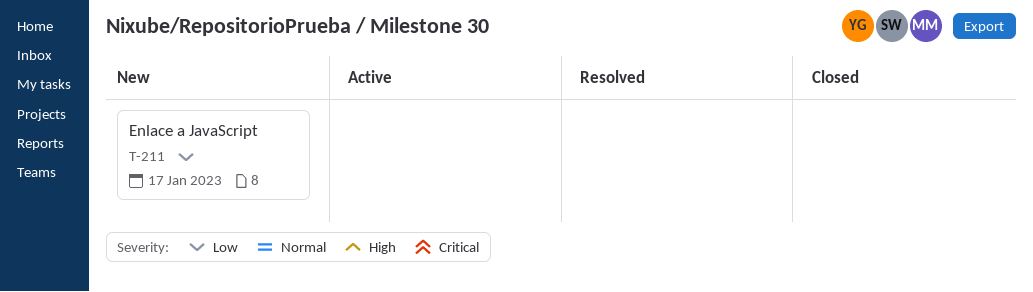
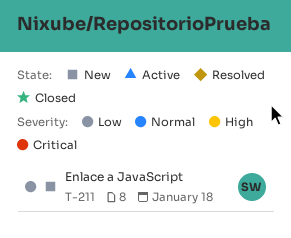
T-211, due: Jan 17 -> Jan 18

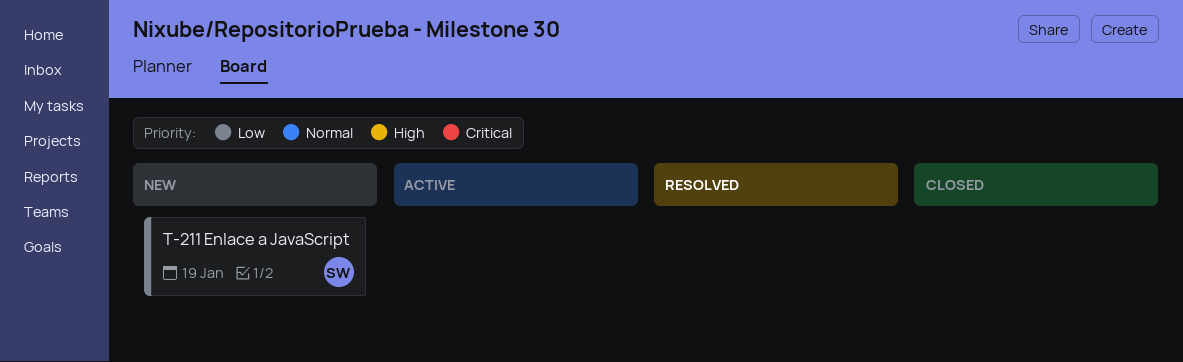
T-211, due: Jan 18 -> Jan 19

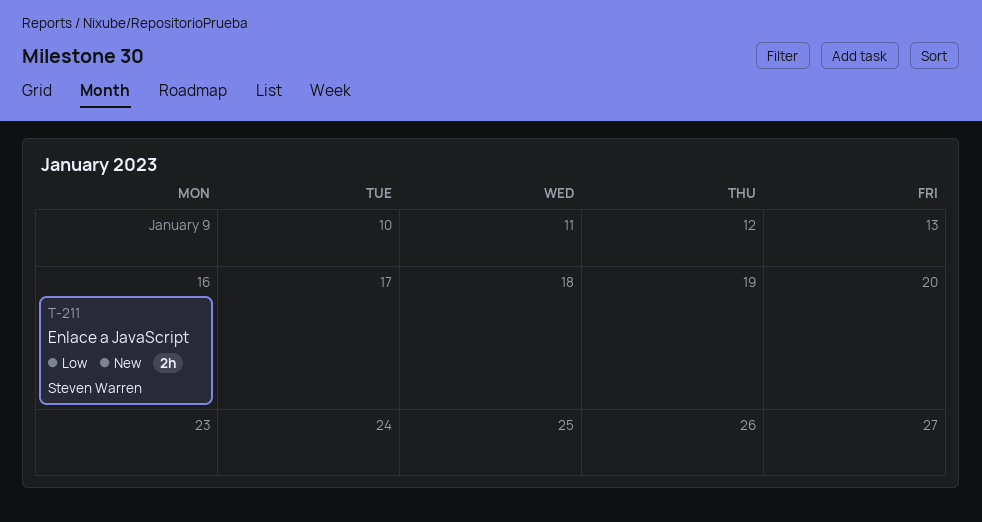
T-211, due: Jan 19 -> Jan 16

